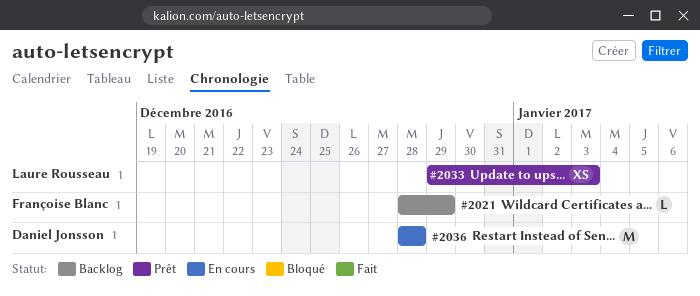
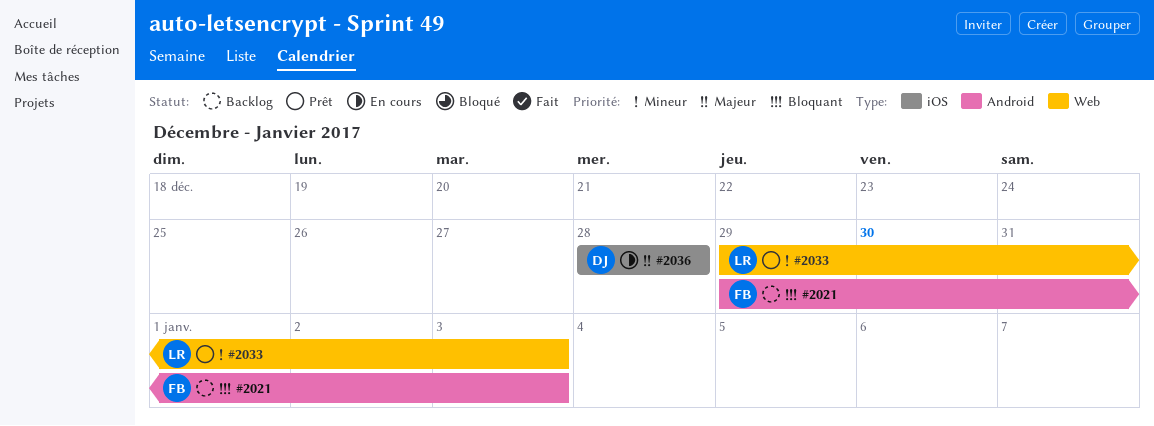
#2021, start: Dec 28 -> Dec 29
#2021, due: Dec 29 -> Jan 3

